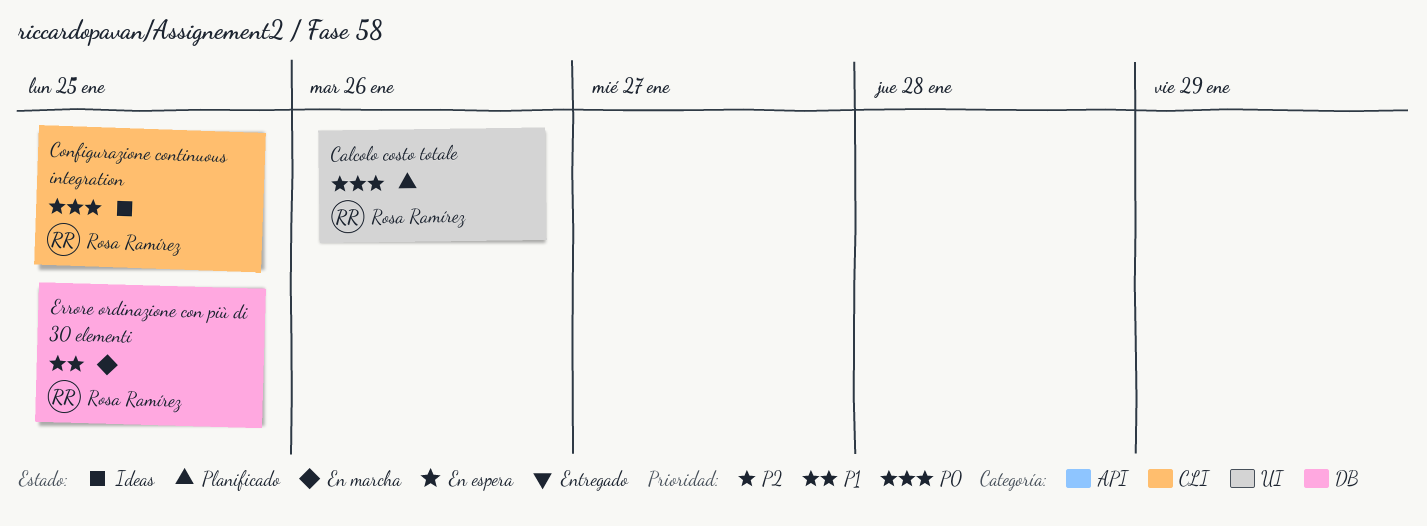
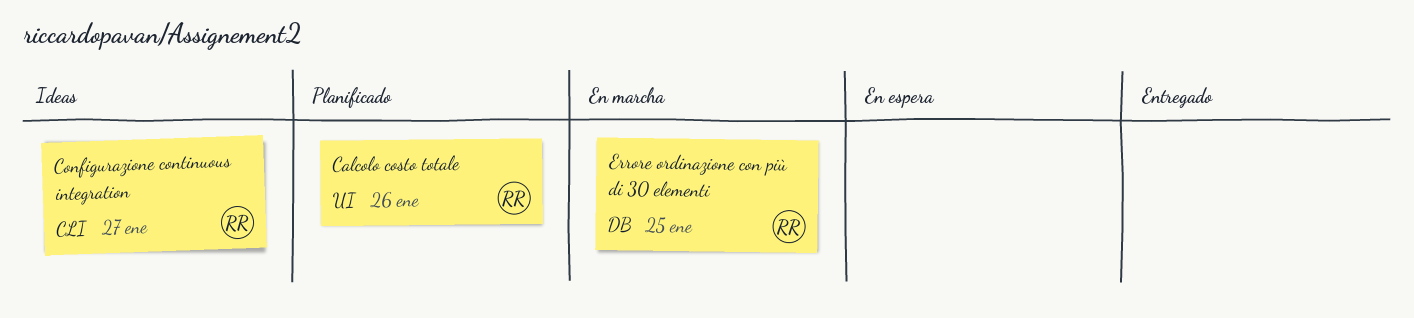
Configurazione continuous integration, due: Jan 25 -> Jan 27

